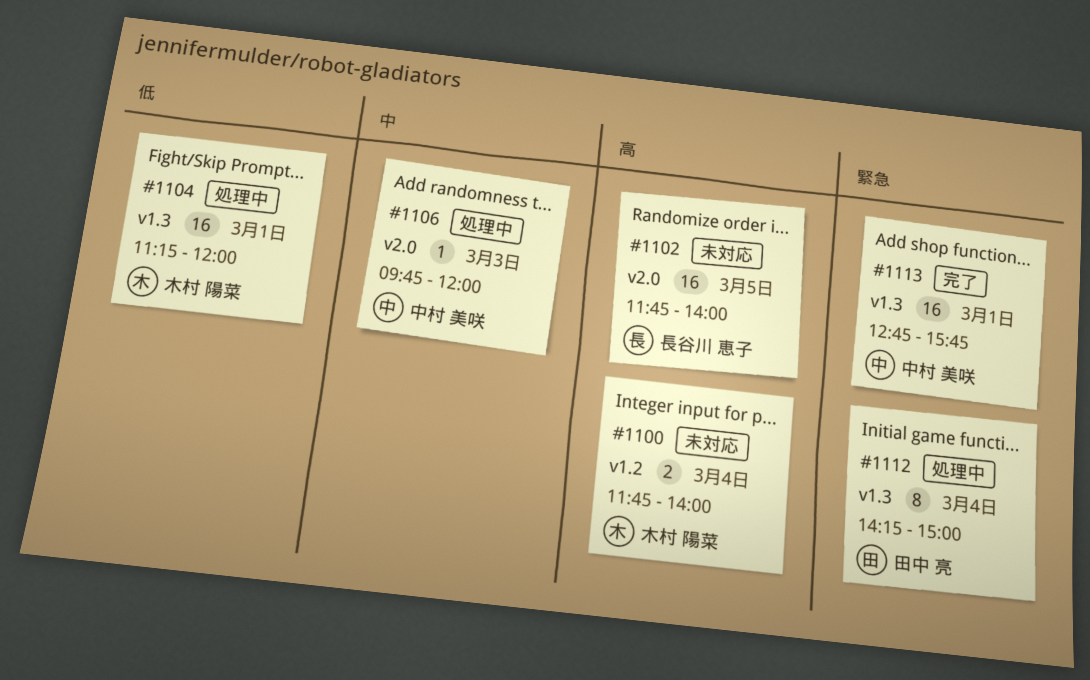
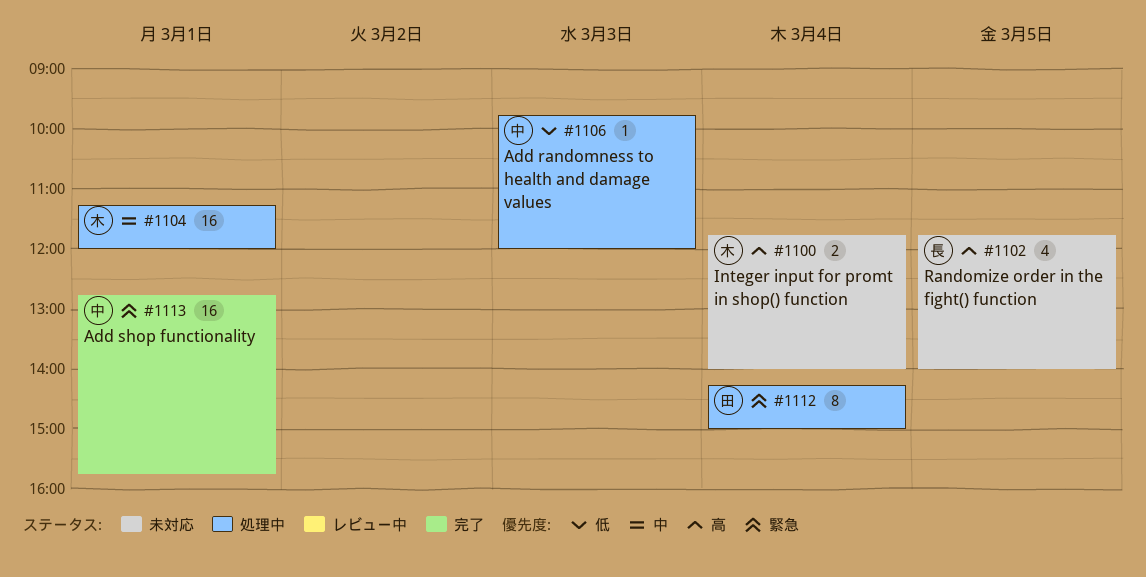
#1102, estimate: 16 -> 4
#1104, priority: 低 -> 中
#1106, priority: 中 -> 低

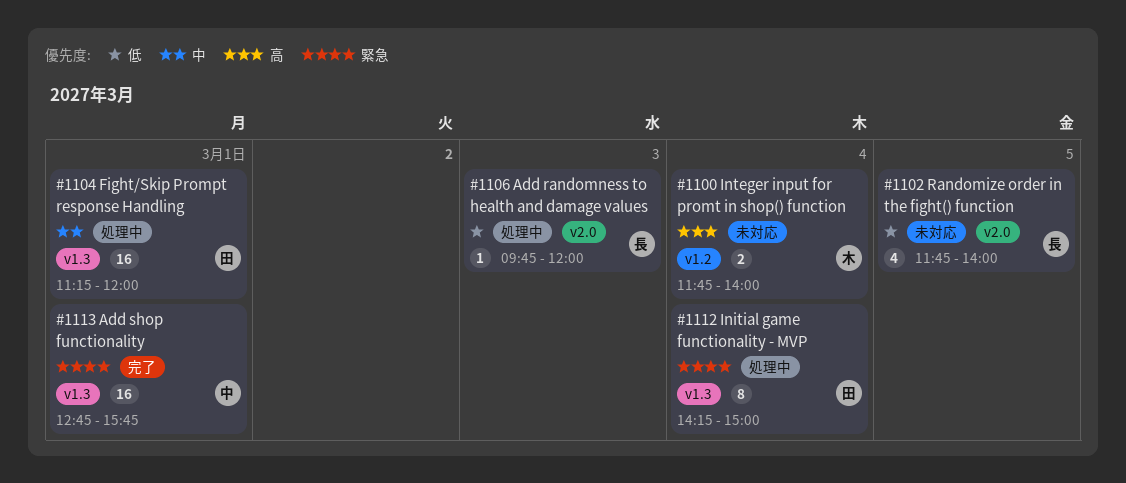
#1102, priority: 高 -> 低
#1104, owner: 木 -> 田
#1106, owner: 中 -> 長

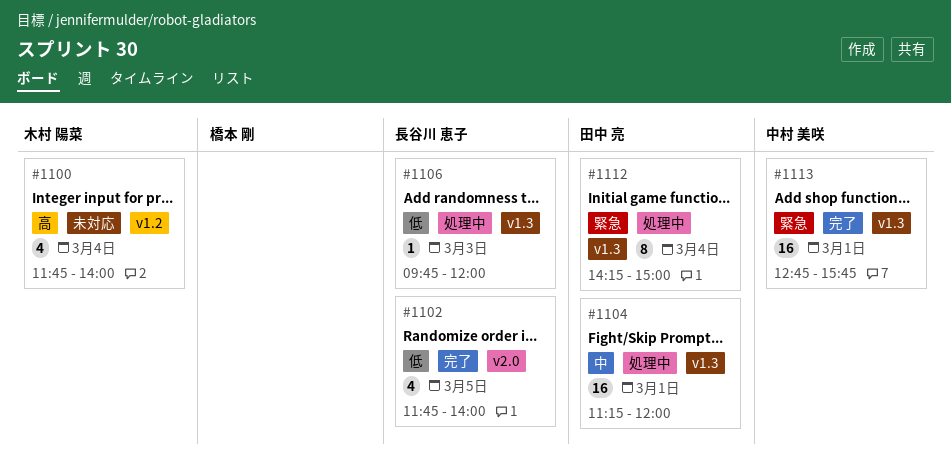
#1100, estimate: 2 -> 4
#1102, status: 未対応 -> 完了
#1106, label: v2.0 -> v1.3

